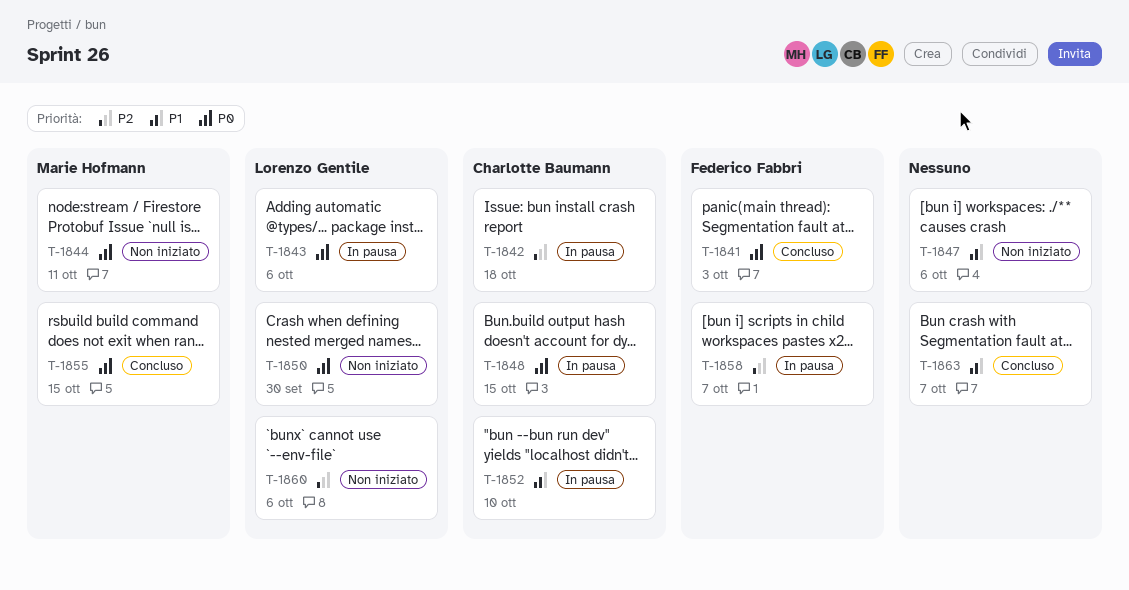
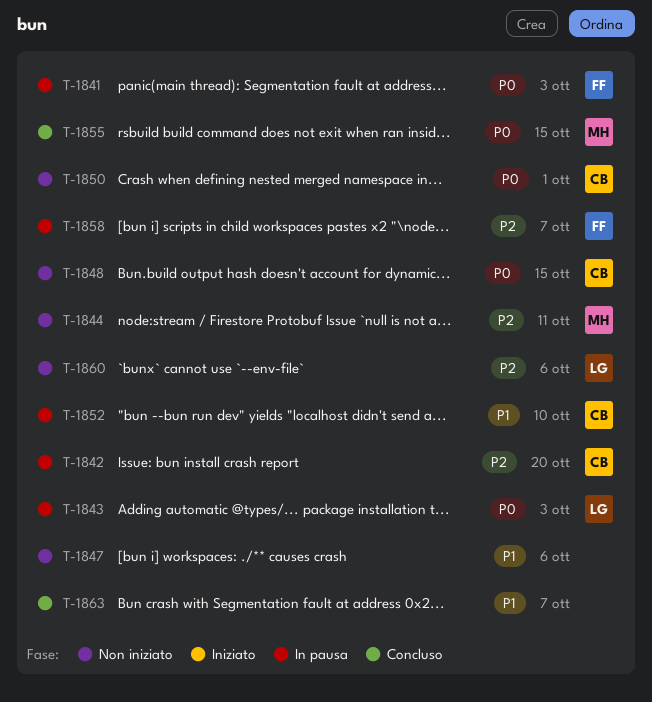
T-1841, status: Concluso -> In pausa
T-1842, due: Oct 18 -> Oct 20
T-1843, due: Oct 6 -> Oct 3
T-1844, priority: P0 -> P2
T-1848, status: In pausa -> Non iniziato
T-1850, owner: Lorenzo Gentile -> Charlotte Baumann
T-1850, due: Sep 30 -> Oct 1

